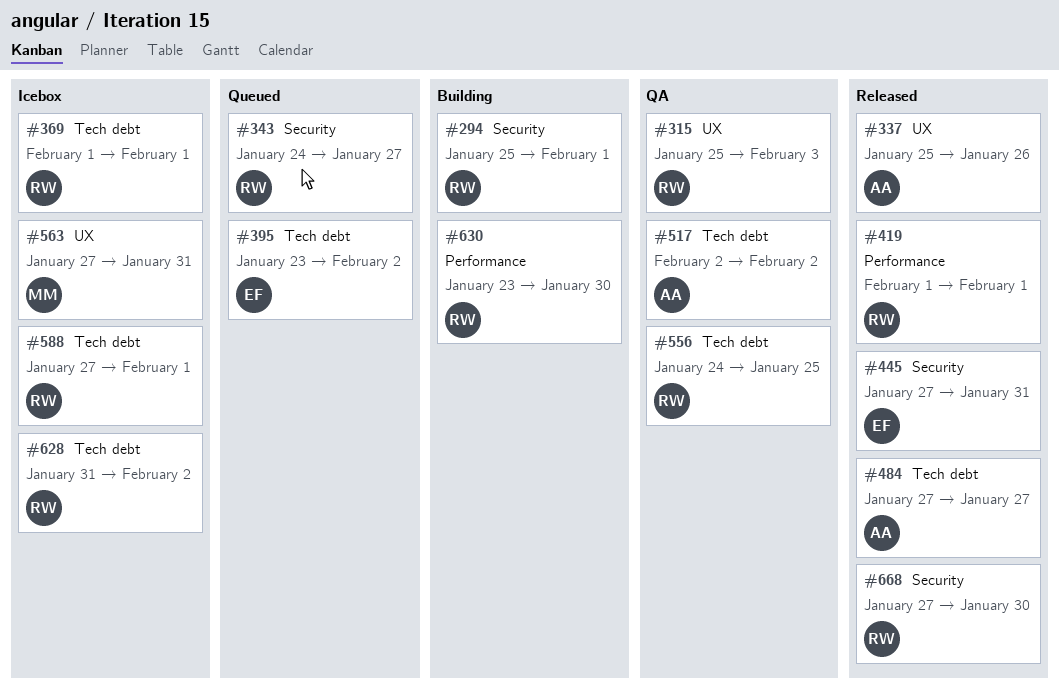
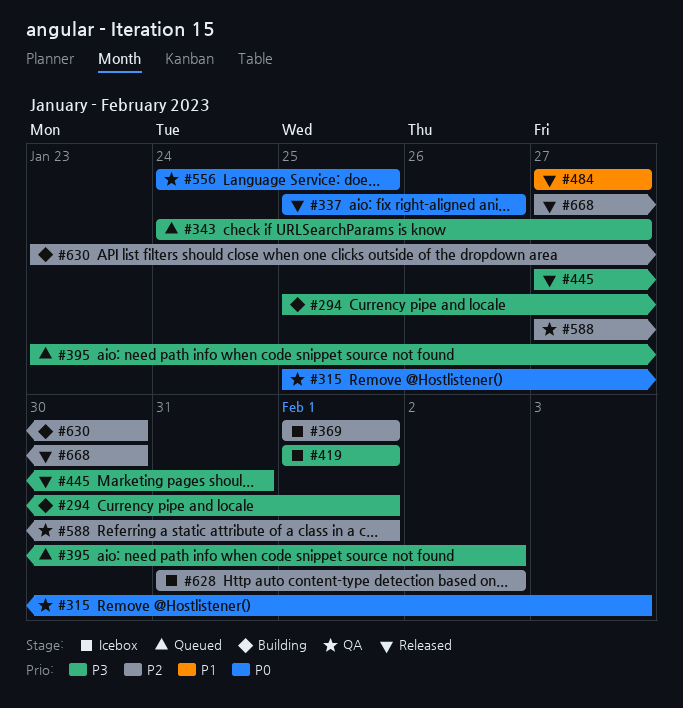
#419, status: Released -> Icebox
#517: present -> none
#563: present -> none
#588, status: Icebox -> QA

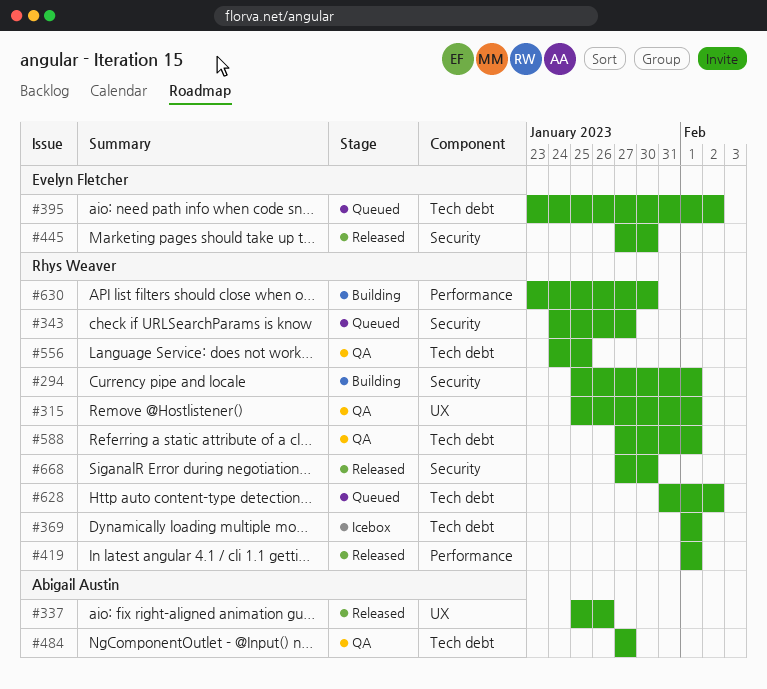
#315, due: Feb 3 -> Feb 1
#419, status: Icebox -> Released
#445, due: Jan 31 -> Jan 30
#484, status: Released -> QA
#628, status: Icebox -> Queued

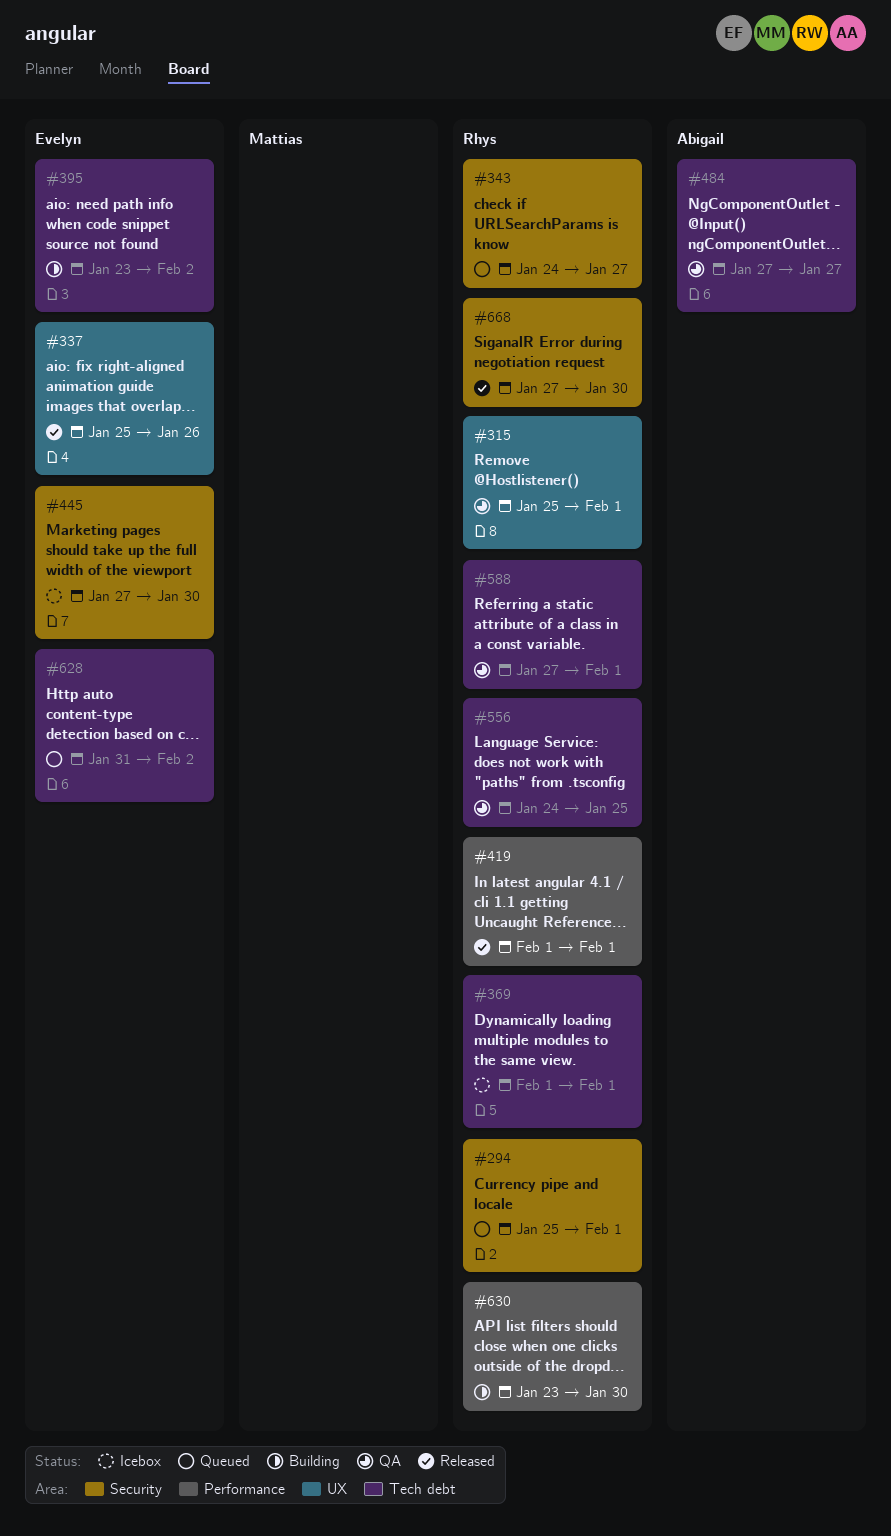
#294, status: Building -> Queued
#337, owner: Abigail Austin -> Evelyn Fletcher
#395, status: Queued -> Building
#445, status: Released -> Icebox
#628, owner: Rhys Weaver -> Evelyn Fletcher

